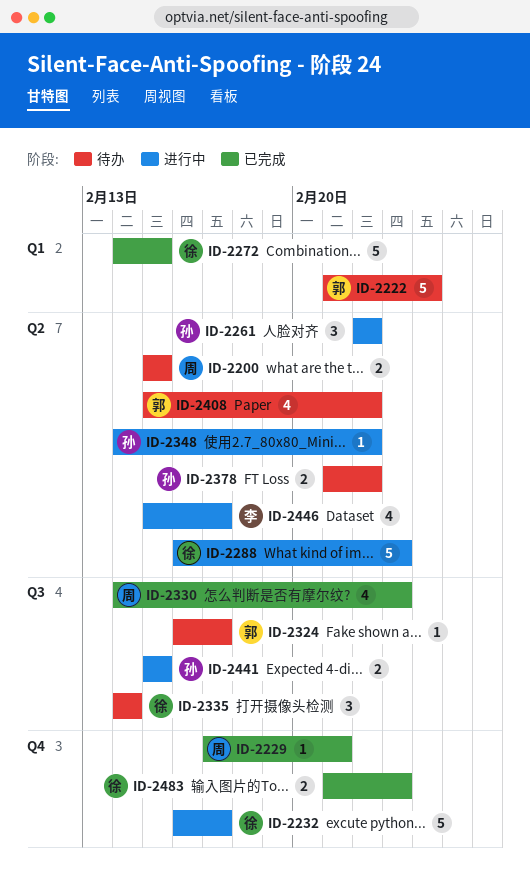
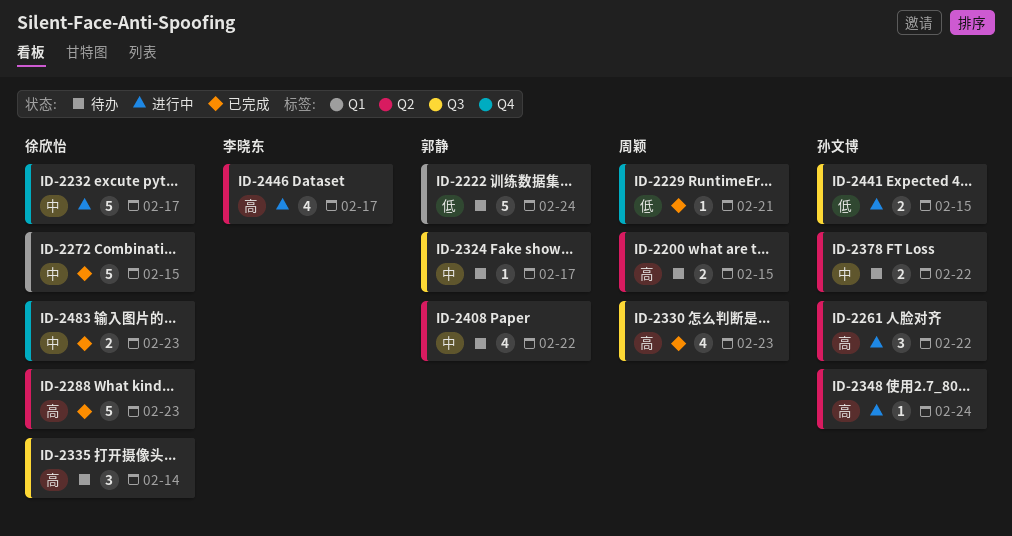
ID-2288, status: 进行中 -> 已完成
ID-2348, due: Feb 22 -> Feb 24

